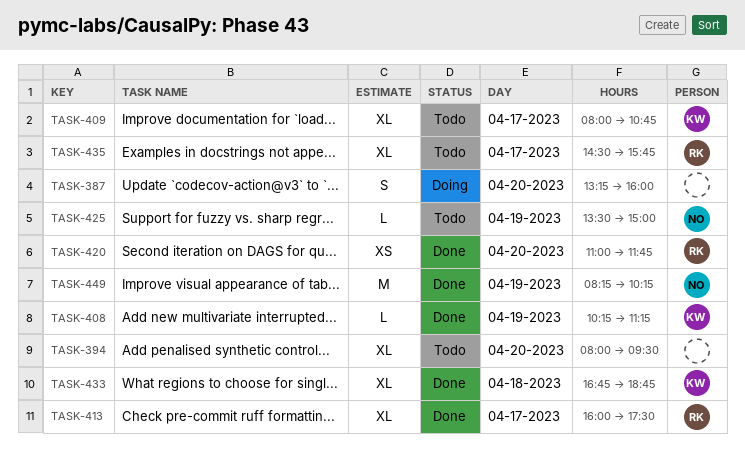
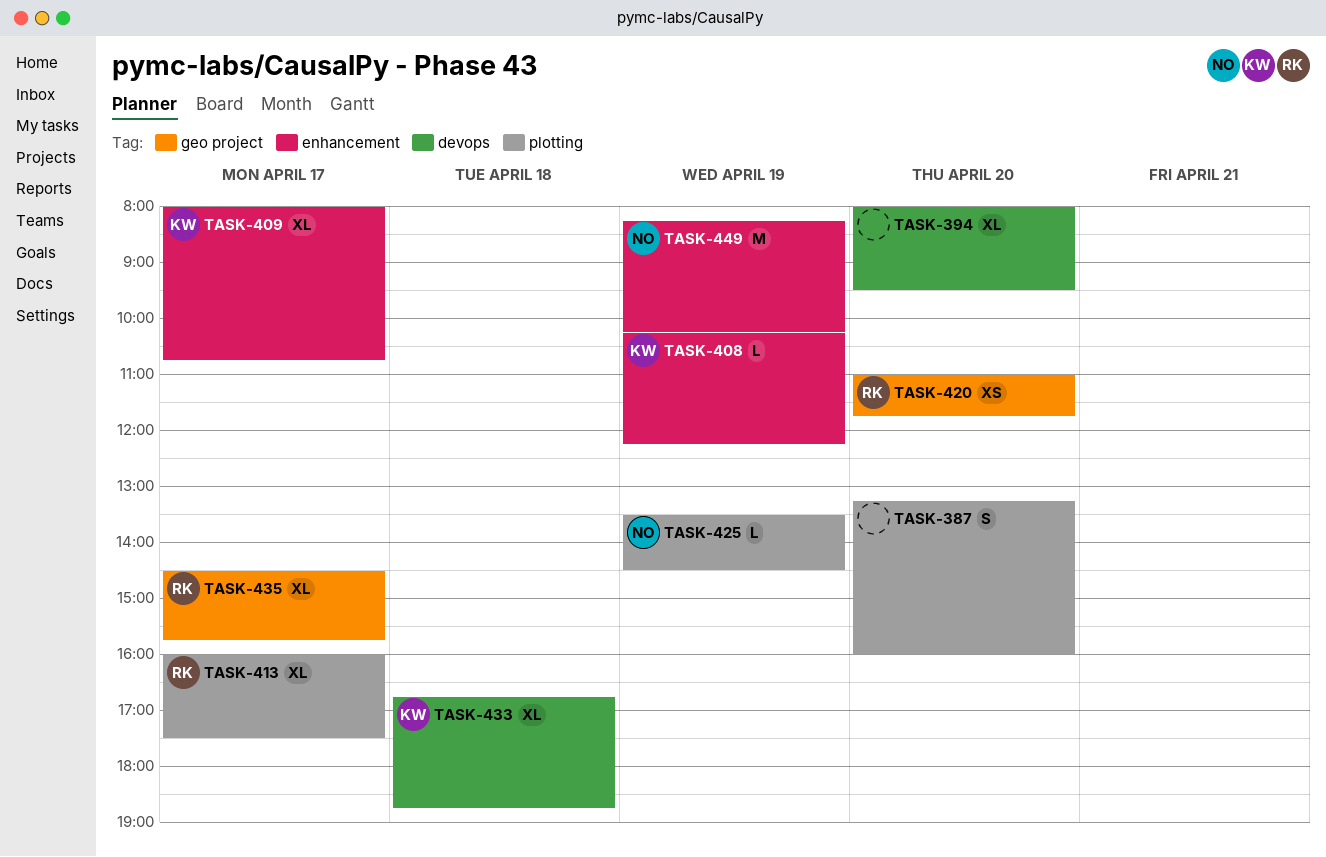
TASK-408, ends: 11:15 -> 12:15
TASK-425, ends: 15:00 -> 14:30

